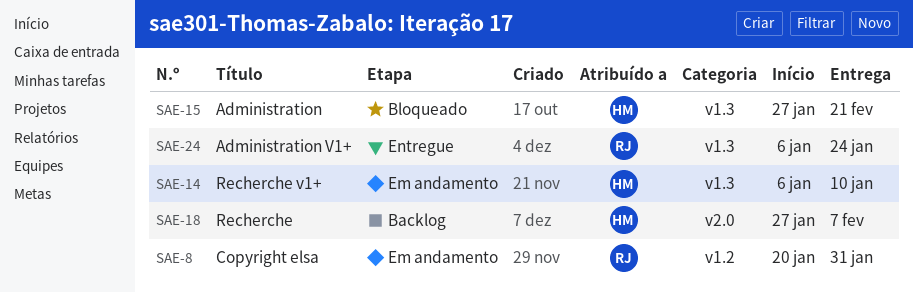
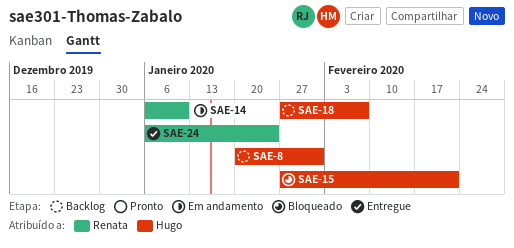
SAE-8, status: Em andamento -> Backlog
SAE-8, owner: Renata -> Hugo
SAE-14, owner: Hugo -> Renata

